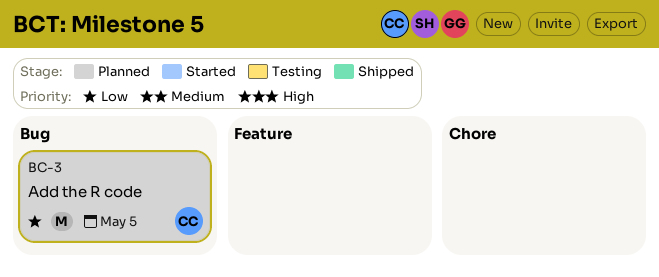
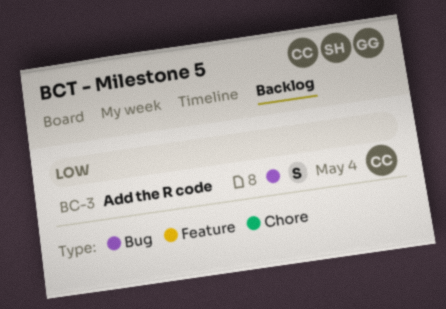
BC-3, estimate: M -> S
BC-3, due: May 5 -> May 4

